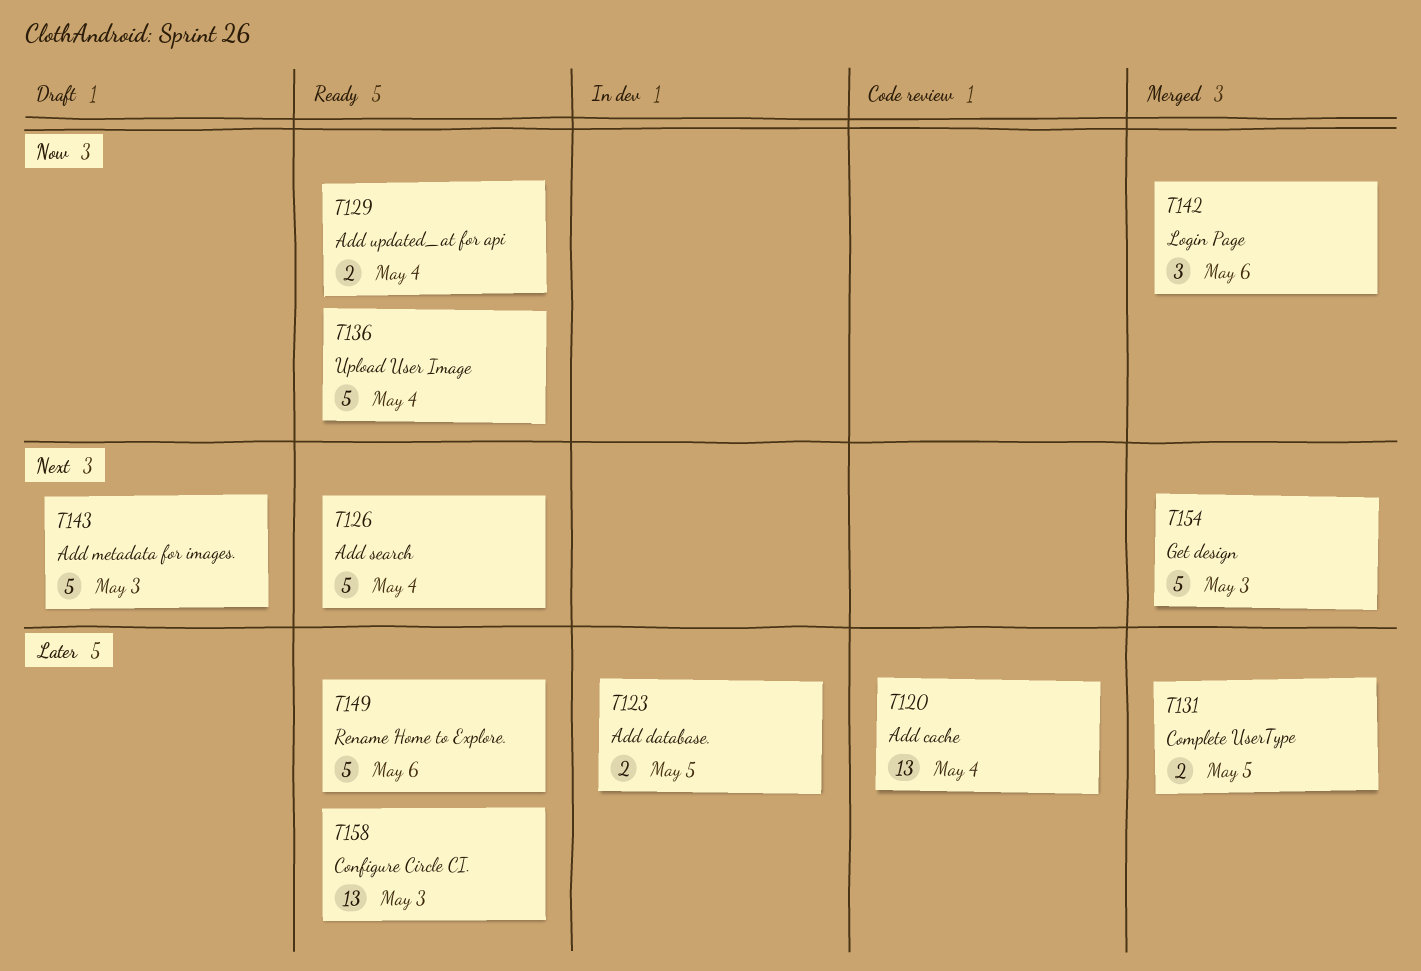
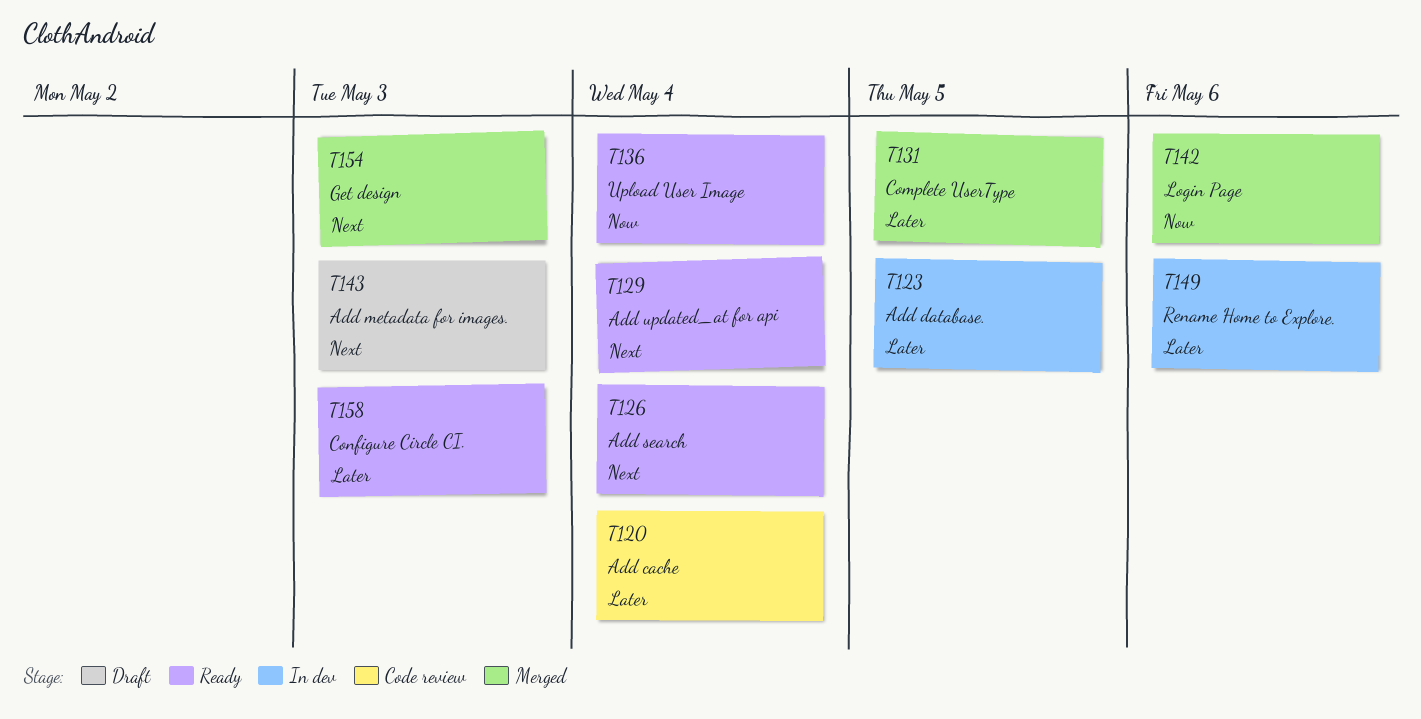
T129, priority: Now -> Next
T149, status: Ready -> In dev

